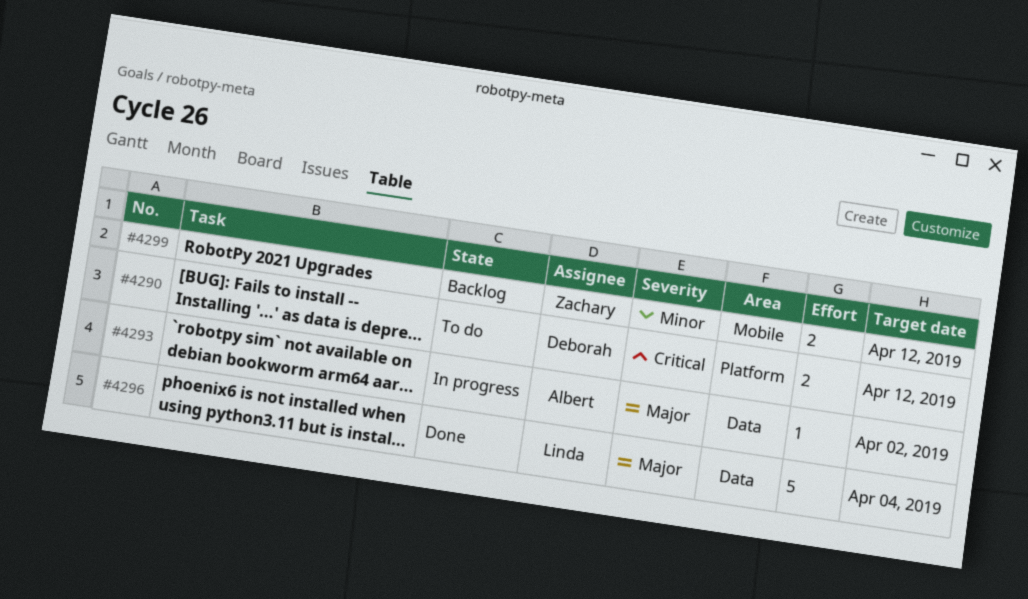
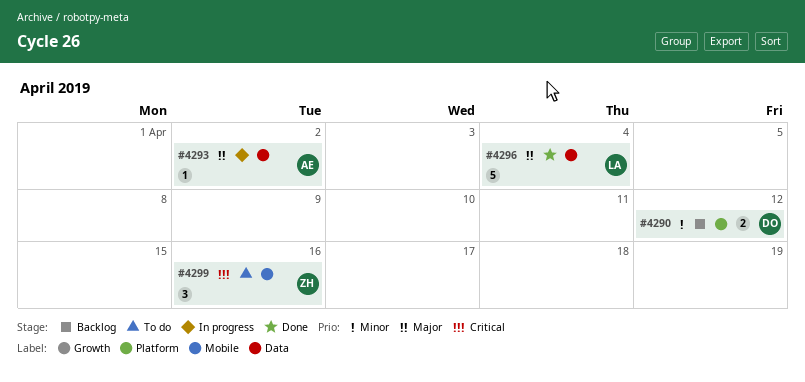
#4290, status: To do -> Backlog
#4290, priority: Critical -> Minor
#4299, status: Backlog -> To do
#4299, priority: Minor -> Critical
#4299, estimate: 2 -> 3
#4299, due: Apr 12 -> Apr 16

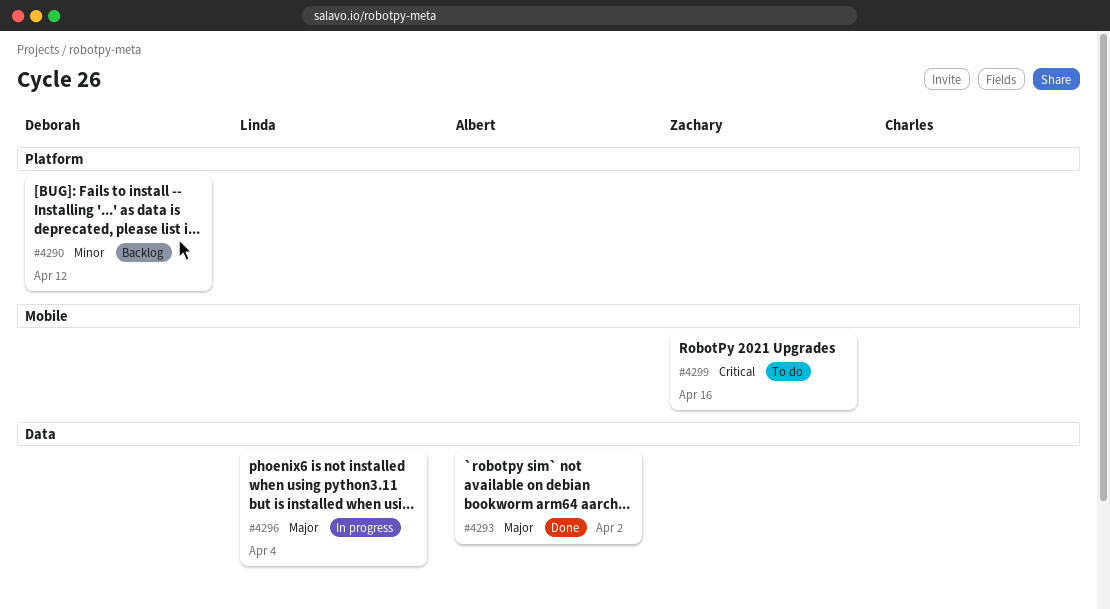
#4293, status: In progress -> Done
#4296, status: Done -> In progress

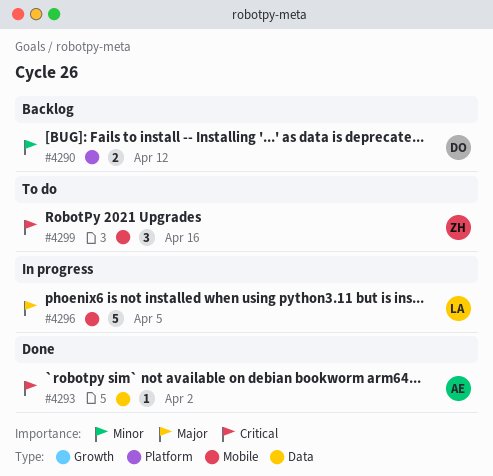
#4293, priority: Major -> Critical
#4296, label: Data -> Mobile
#4296, due: Apr 4 -> Apr 5

